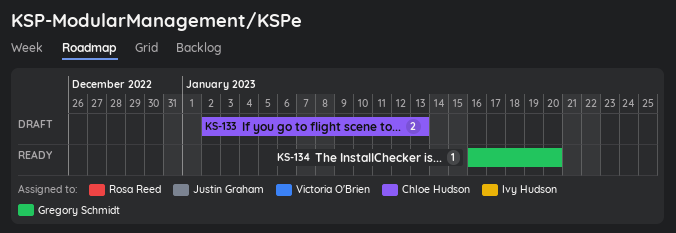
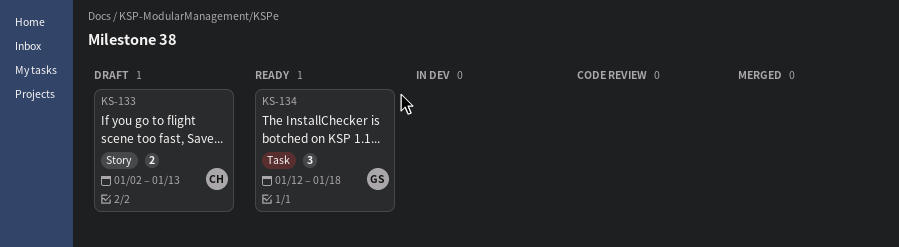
KS-134, estimate: 1 -> 3
KS-134, start: Jan 16 -> Jan 12
KS-134, due: Jan 20 -> Jan 18

